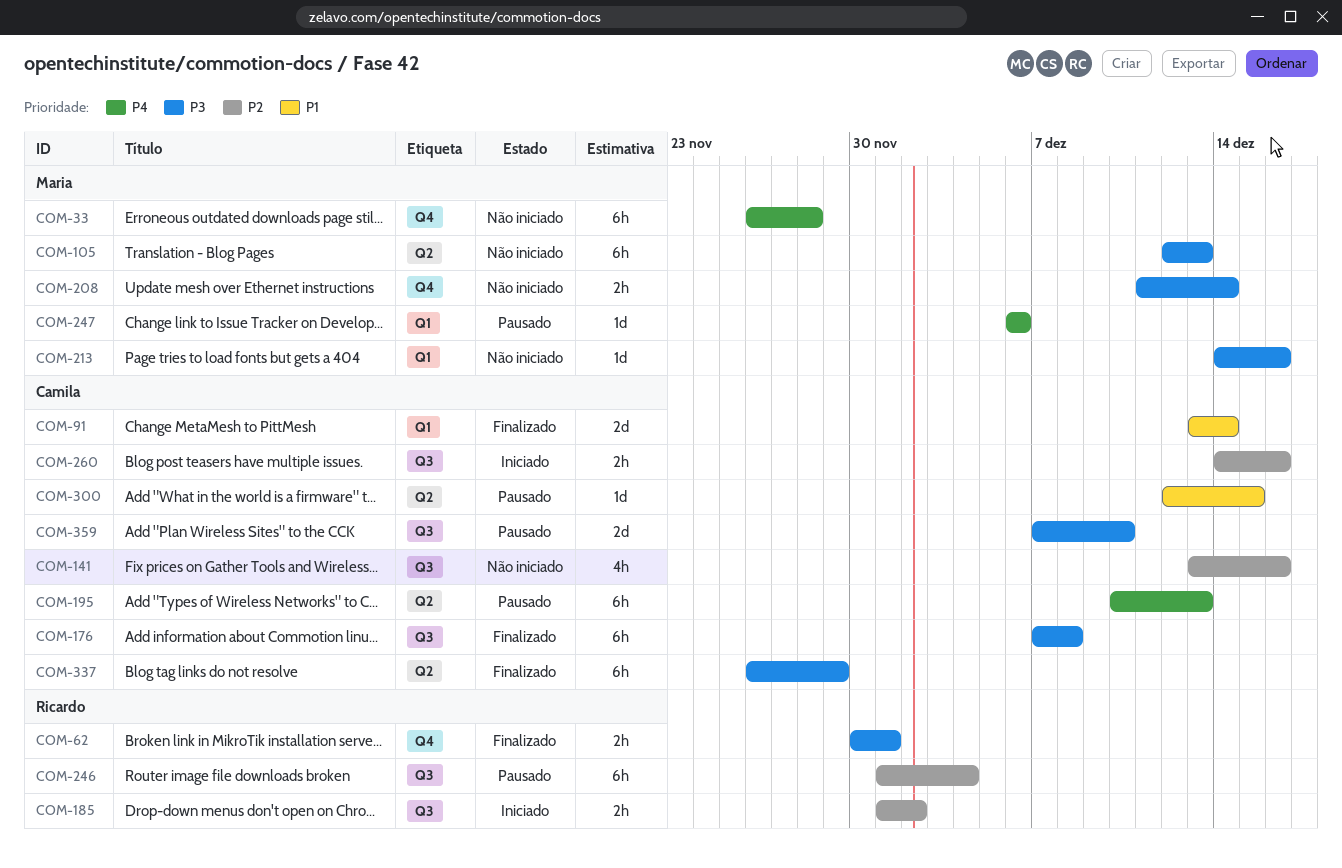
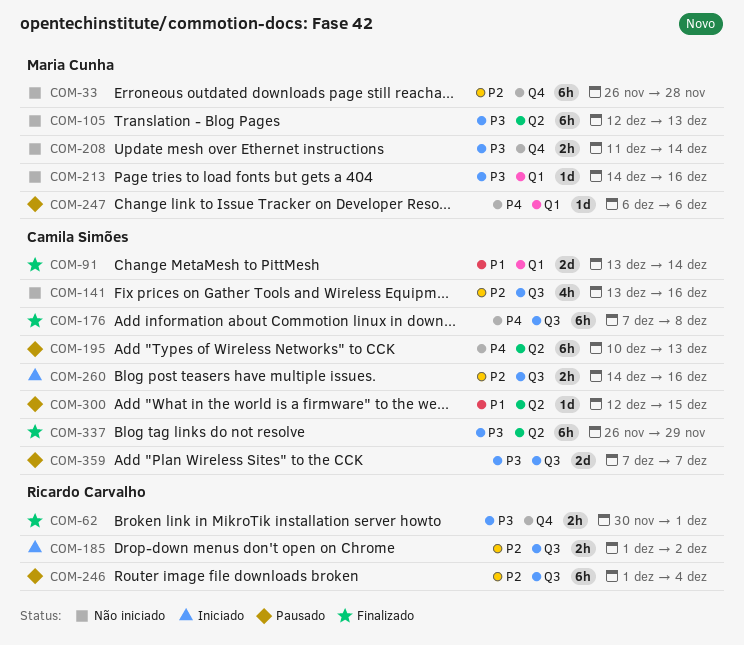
COM-33, priority: P4 -> P2
COM-176, priority: P3 -> P4
COM-359, due: Dec 10 -> Dec 7

